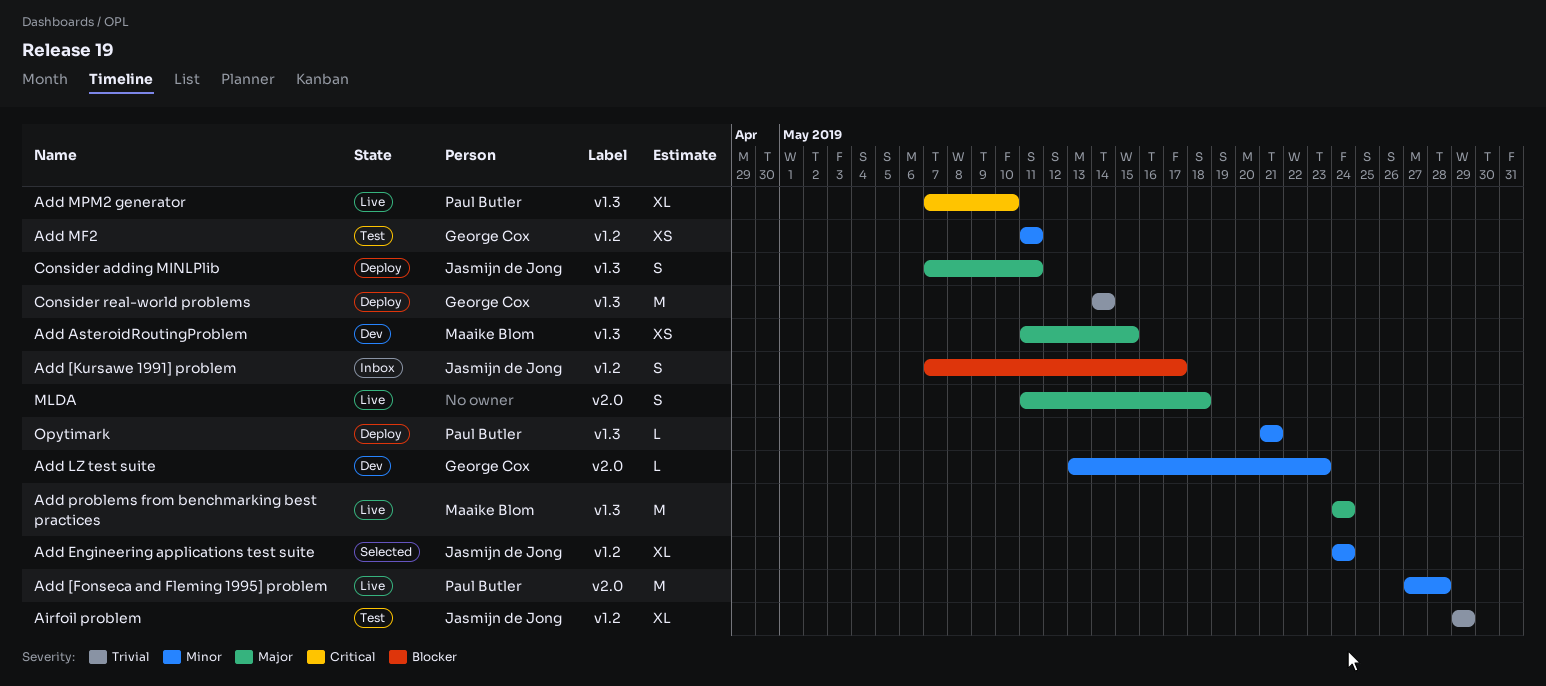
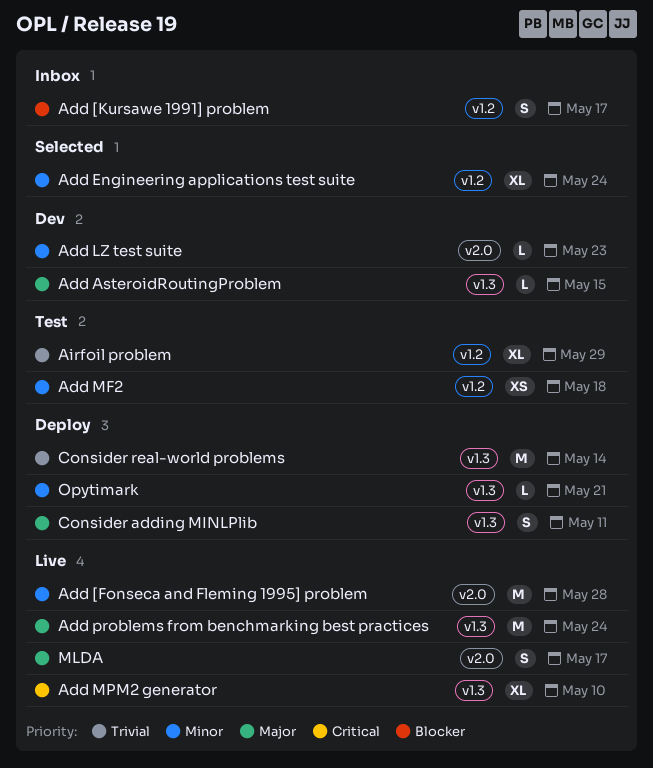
Add AsteroidRoutingProblem, estimate: XS -> L
Add MF2, due: May 11 -> May 18
MLDA, due: May 18 -> May 17

